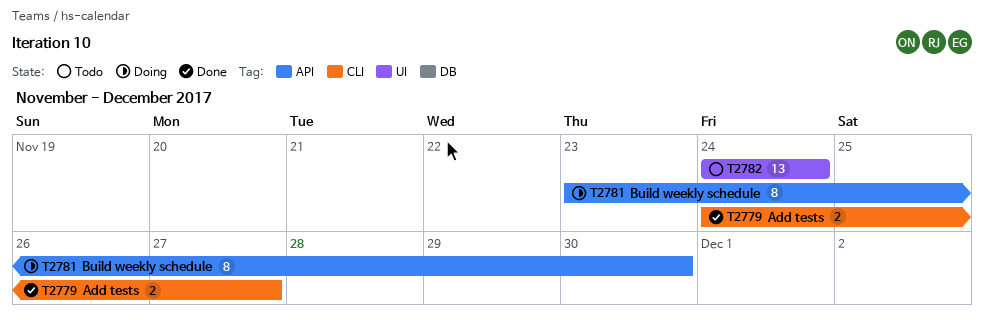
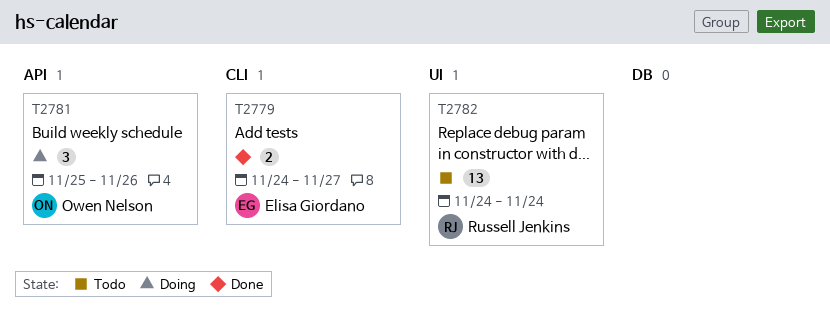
T2781, estimate: 8 -> 3
T2781, start: Nov 23 -> Nov 25
T2781, due: Nov 30 -> Nov 26

